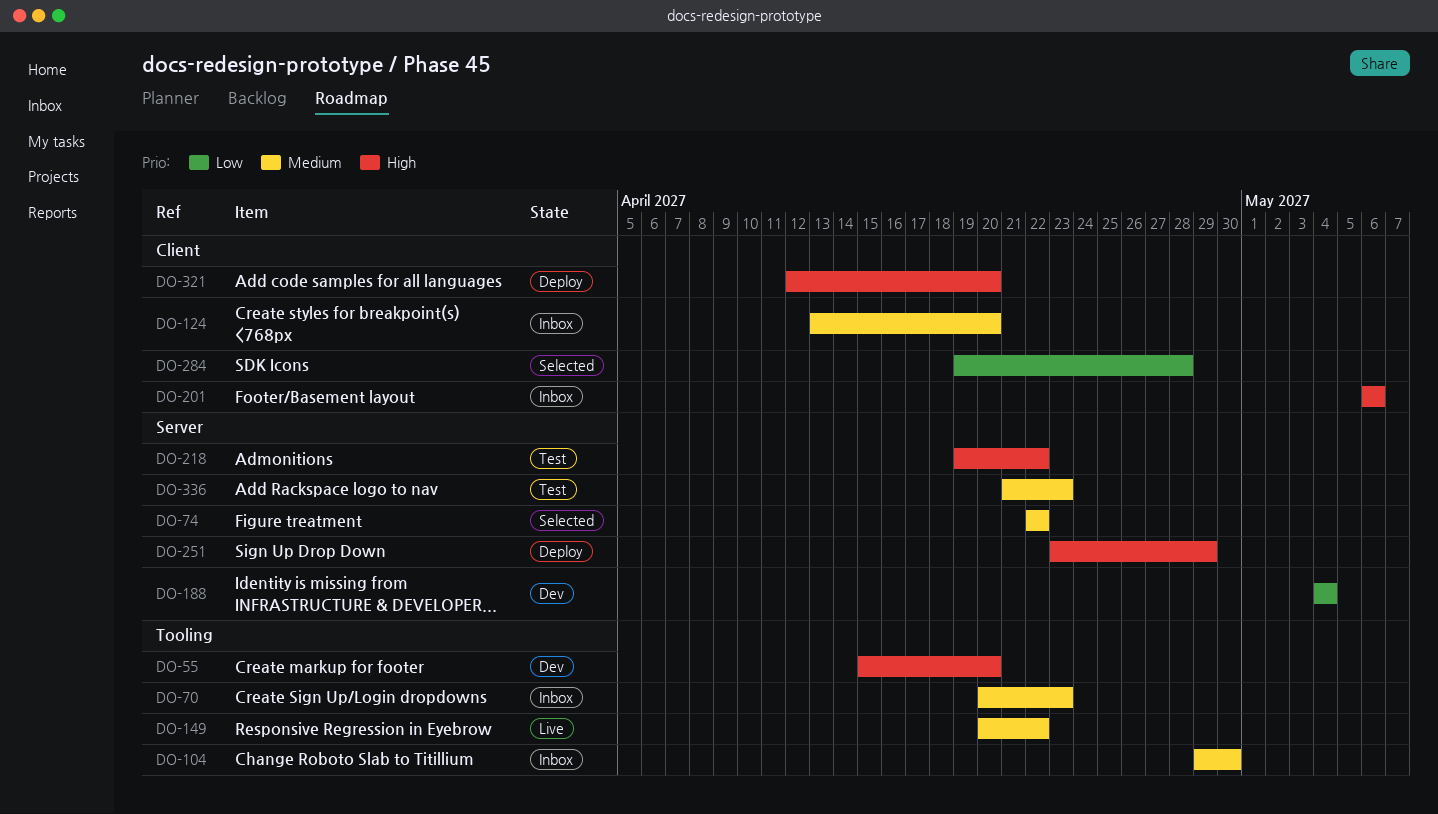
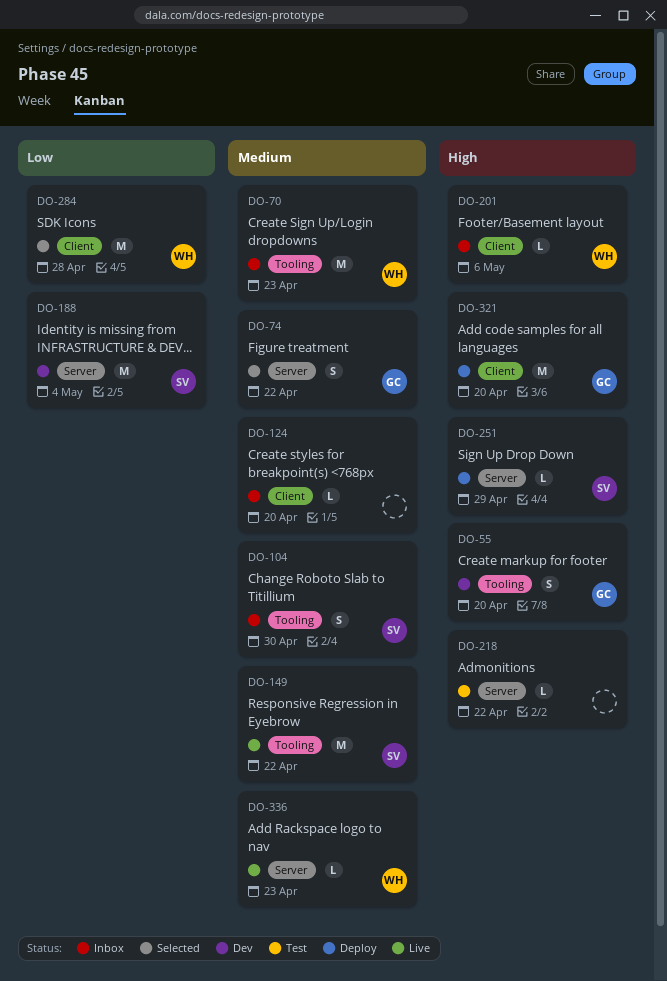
DO-336, status: Test -> Live

